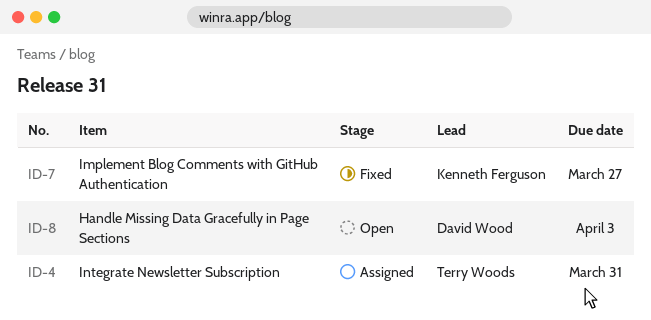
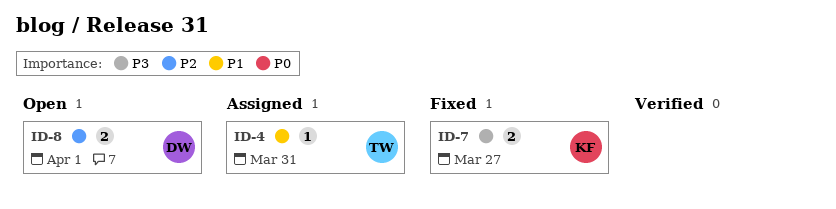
ID-8, due: Apr 3 -> Apr 1

